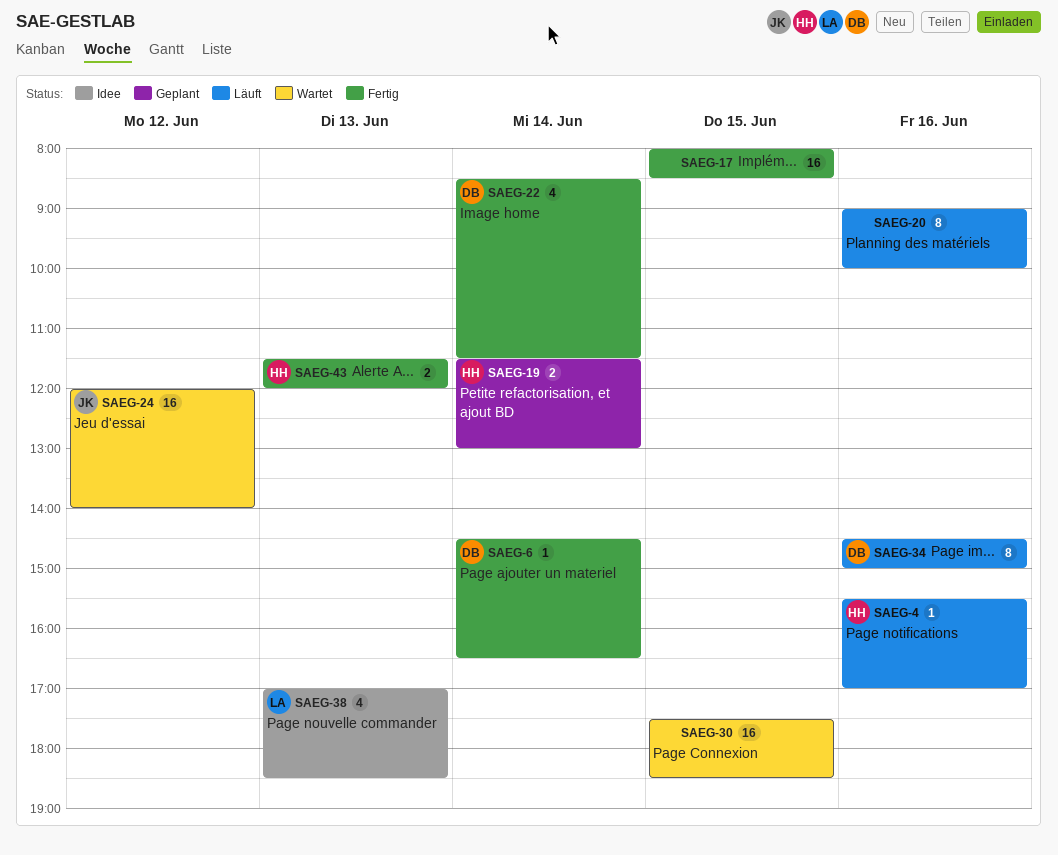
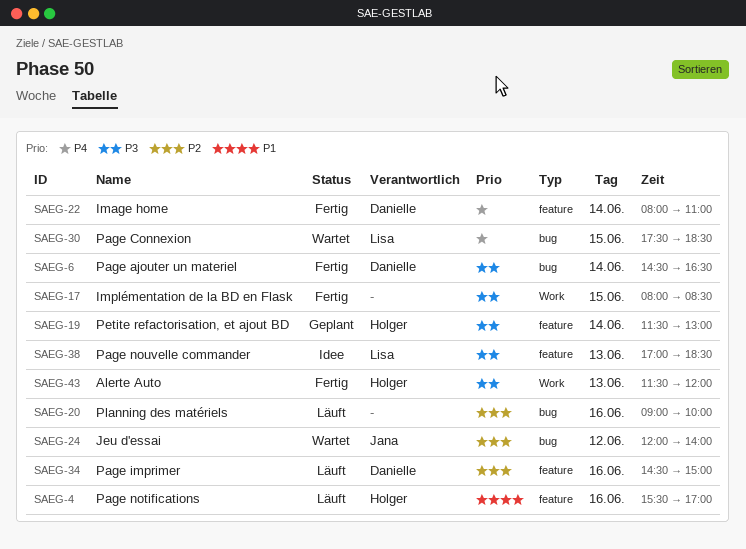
SAEG-22, begins: 08:30 -> 08:00
SAEG-22, ends: 11:30 -> 11:00
SAEG-30, owner: none -> Lisa

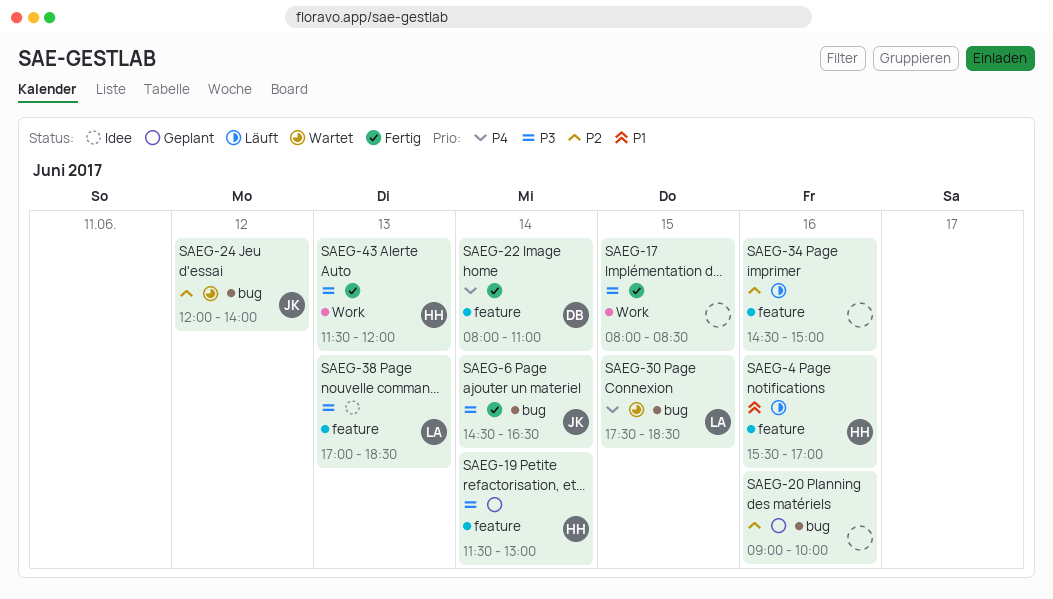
SAEG-6, owner: Danielle -> Jana
SAEG-20, status: Läuft -> Geplant
SAEG-34, owner: Danielle -> none

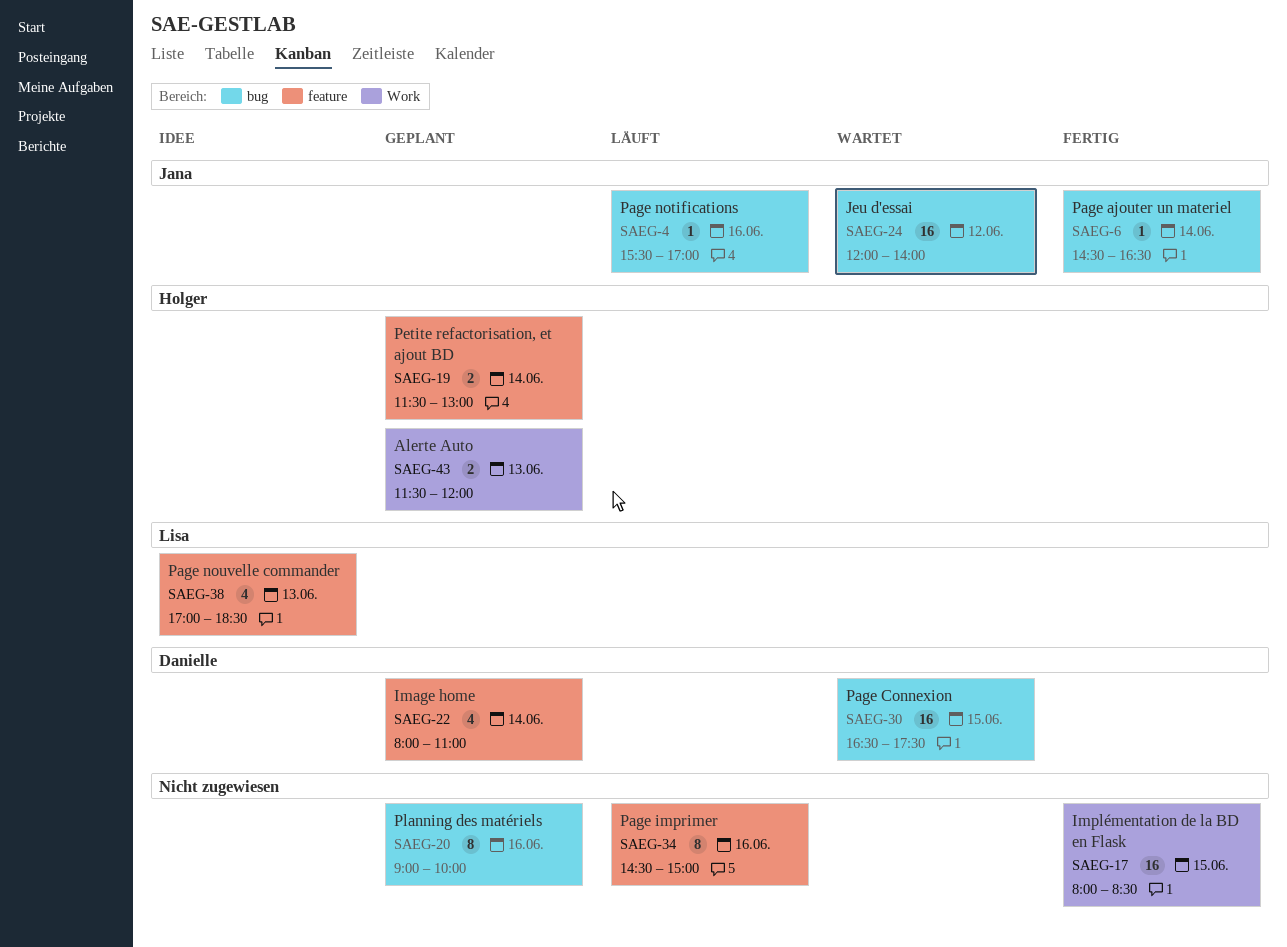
SAEG-4, owner: Holger -> Jana
SAEG-4, label: feature -> bug
SAEG-22, status: Fertig -> Geplant
SAEG-30, owner: Lisa -> Danielle
SAEG-30, begins: 17:30 -> 16:30
SAEG-30, ends: 18:30 -> 17:30
SAEG-43, status: Fertig -> Geplant

